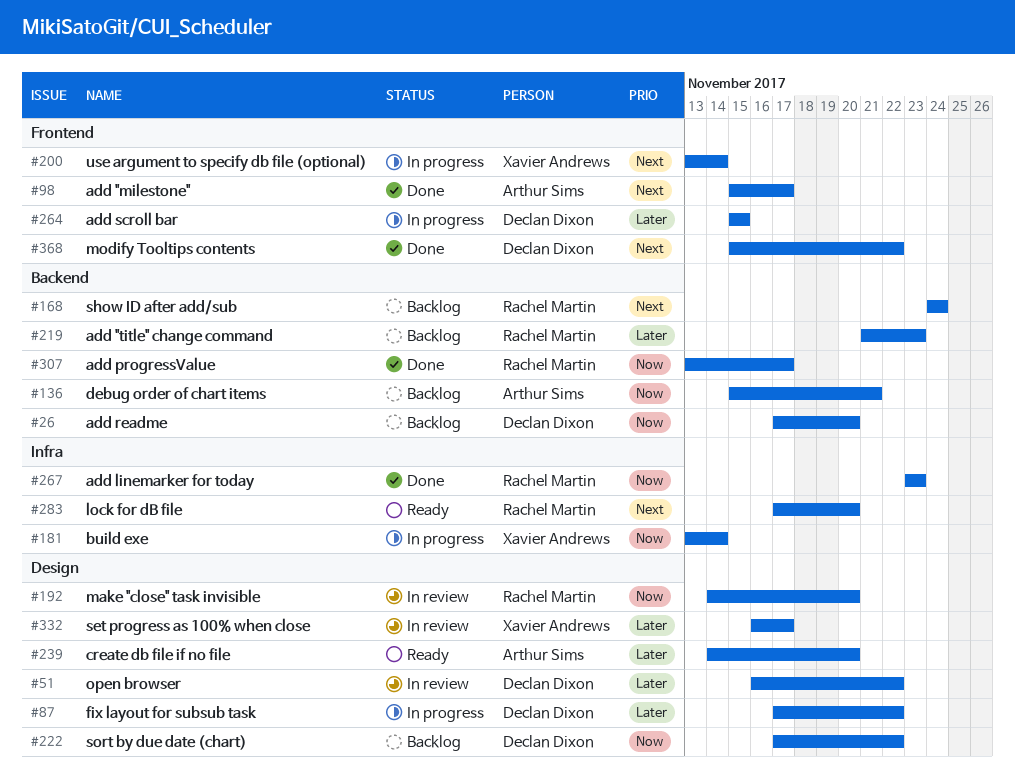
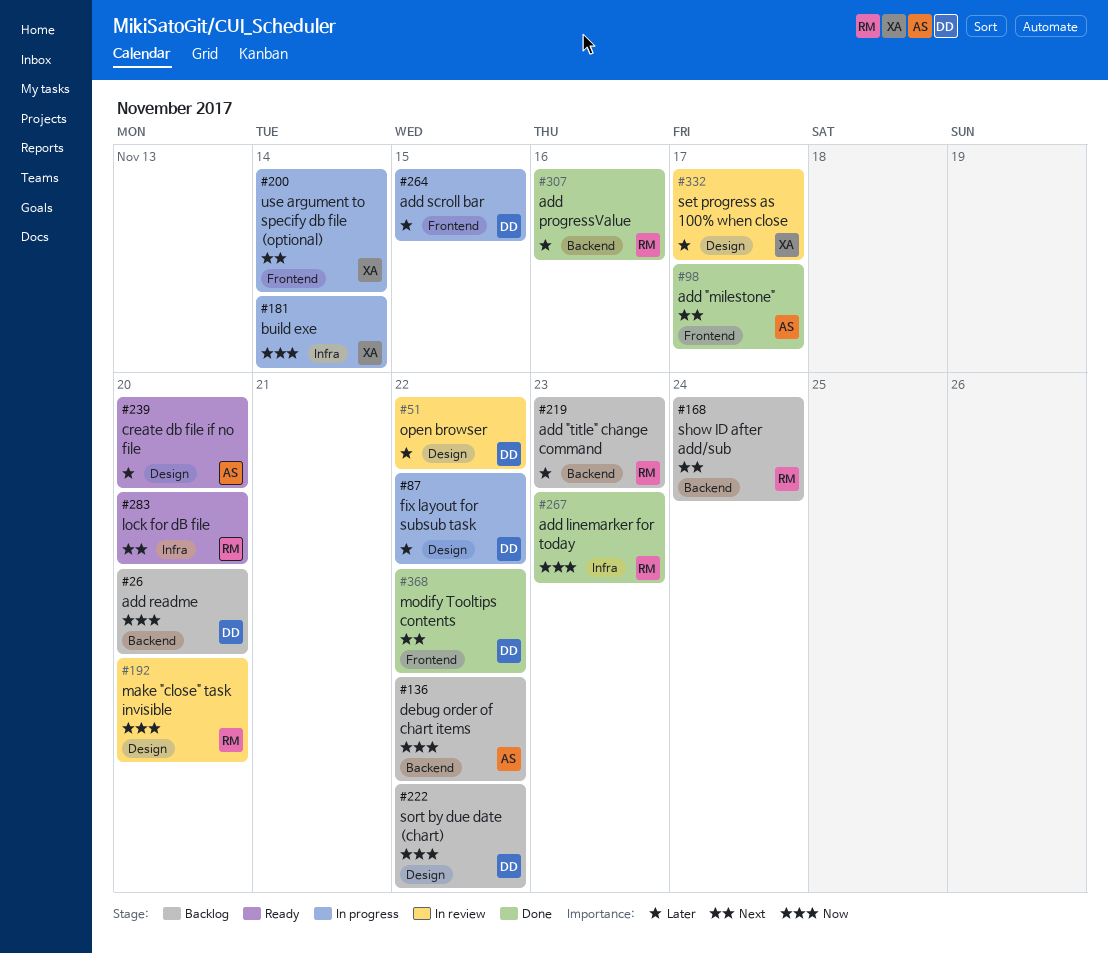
#136, due: Nov 21 -> Nov 22
#307, priority: Now -> Later
#307, due: Nov 17 -> Nov 16

